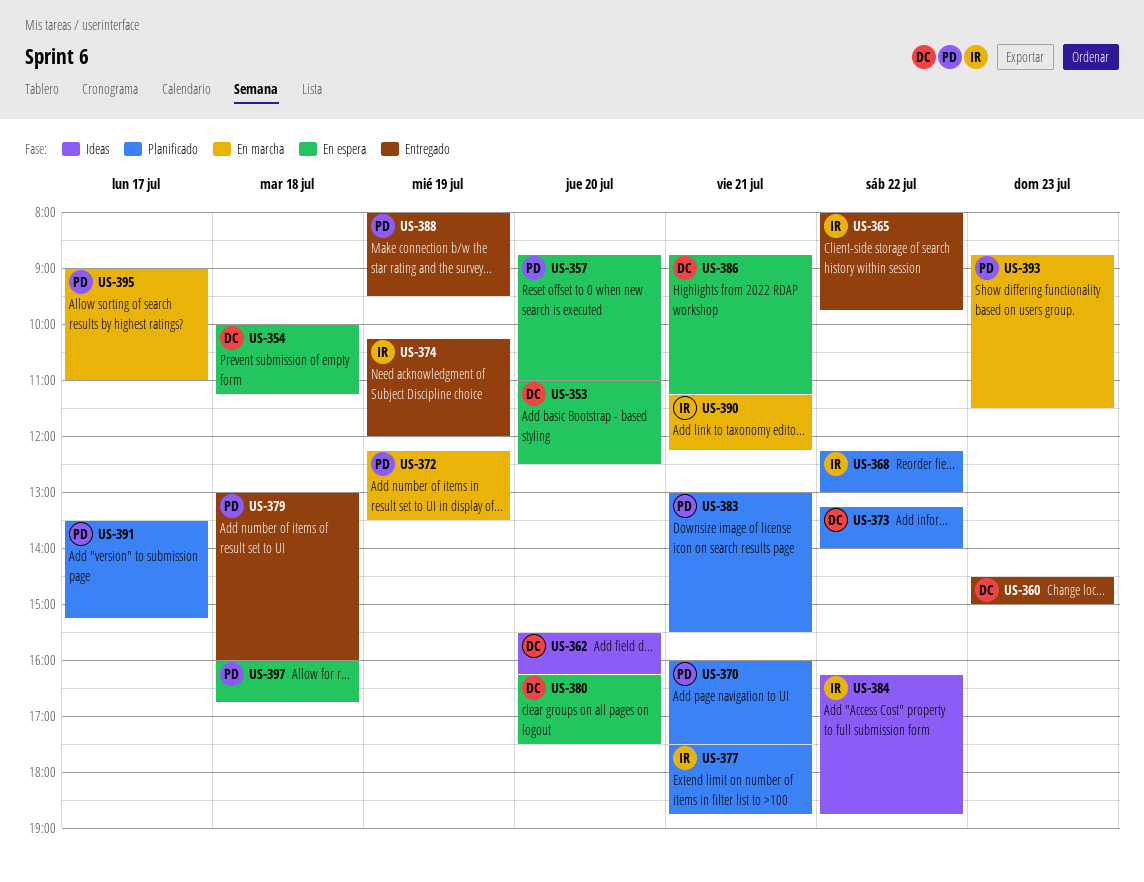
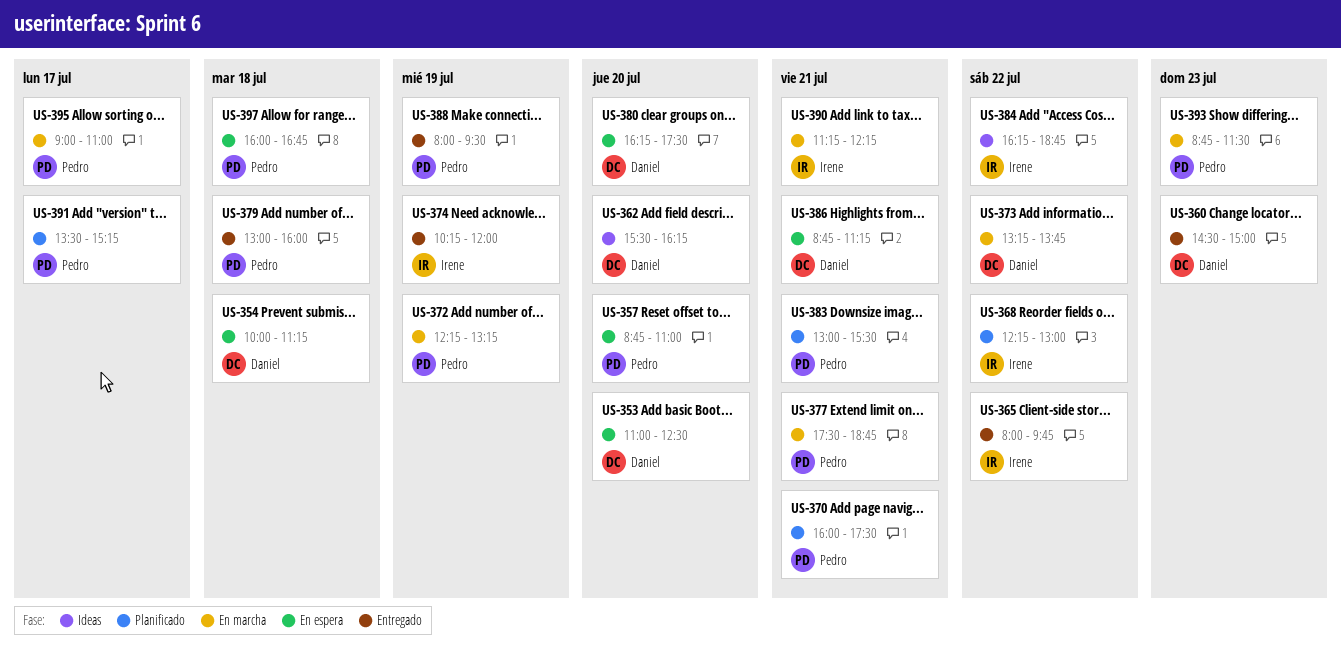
US-372, ends: 13:30 -> 13:15
US-373, status: Planificado -> En marcha
US-373, ends: 14:00 -> 13:45
US-377, status: Planificado -> En marcha
US-377, owner: Irene -> Pedro

